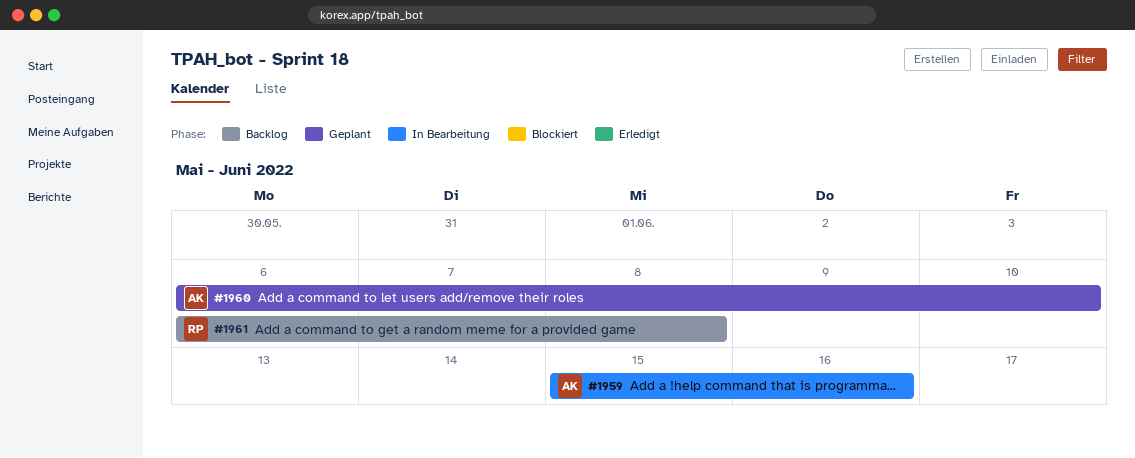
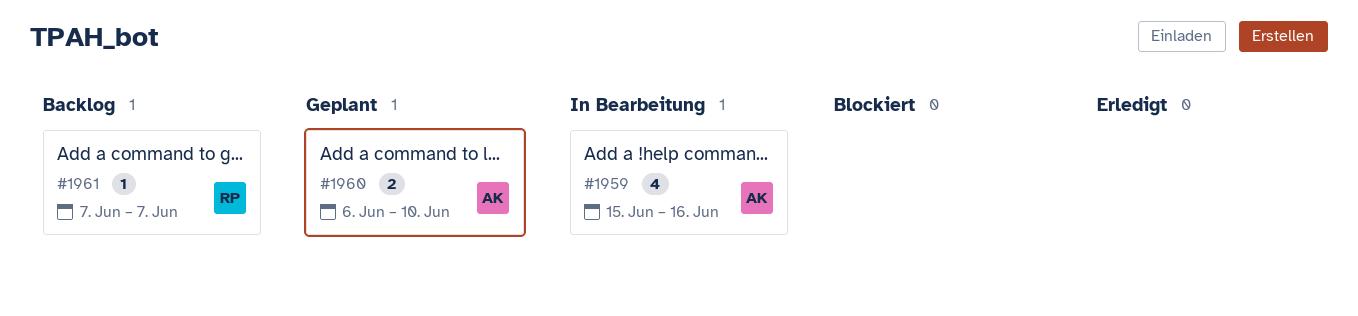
#1961, start: Jun 6 -> Jun 7
#1961, due: Jun 8 -> Jun 7

